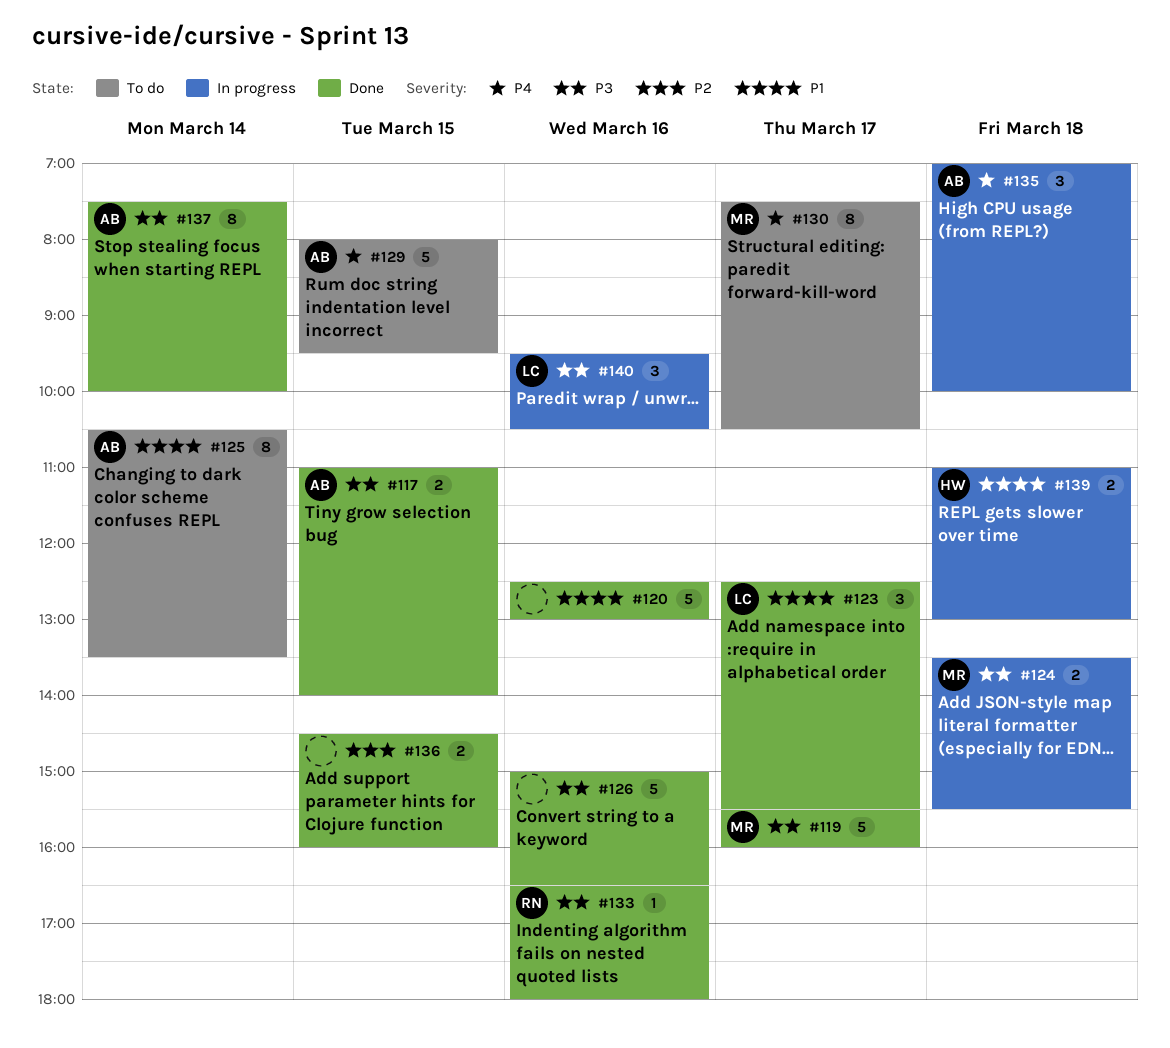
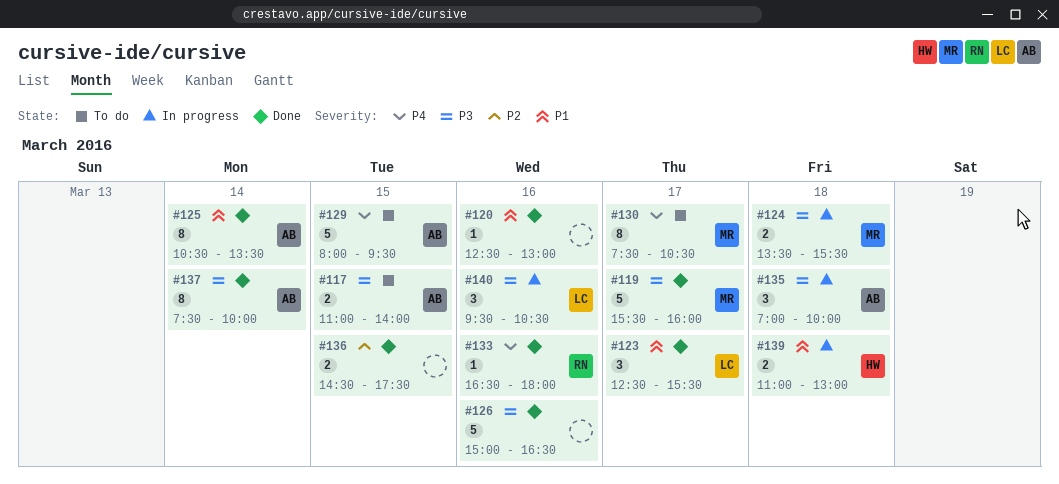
#117, status: Done -> To do
#120, estimate: 5 -> 1
#125, status: To do -> Done
#133, priority: P3 -> P4
#135, priority: P4 -> P3
#136, ends: 16:00 -> 17:30

